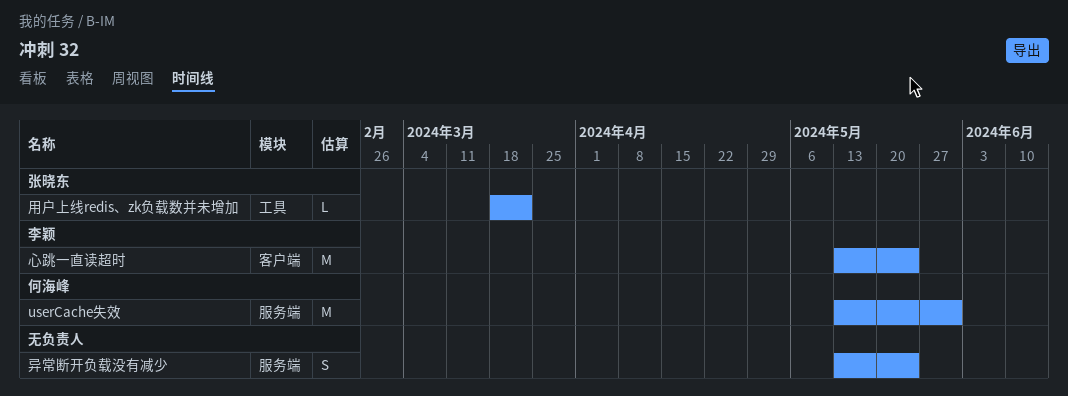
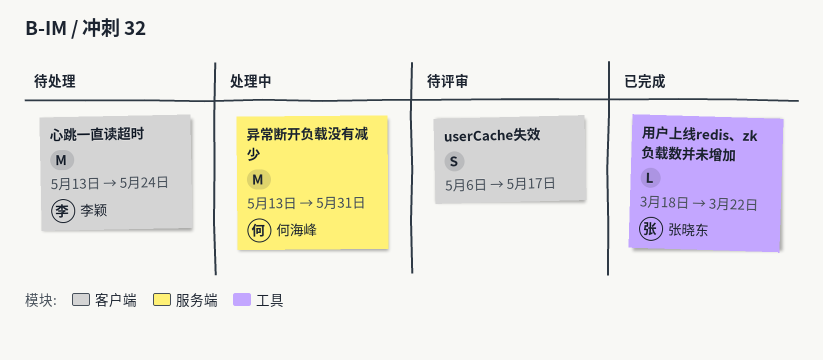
userCache失效, owner: 何海峰 -> none
userCache失效, label: 服务端 -> 客户端
userCache失效, estimate: M -> S
userCache失效, start: May 13 -> May 6
userCache失效, due: May 31 -> May 17
异常断开负载没有减少, owner: none -> 何海峰
异常断开负载没有减少, estimate: S -> M
异常断开负载没有减少, due: May 24 -> May 31

